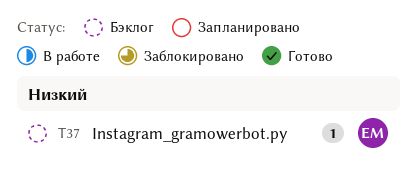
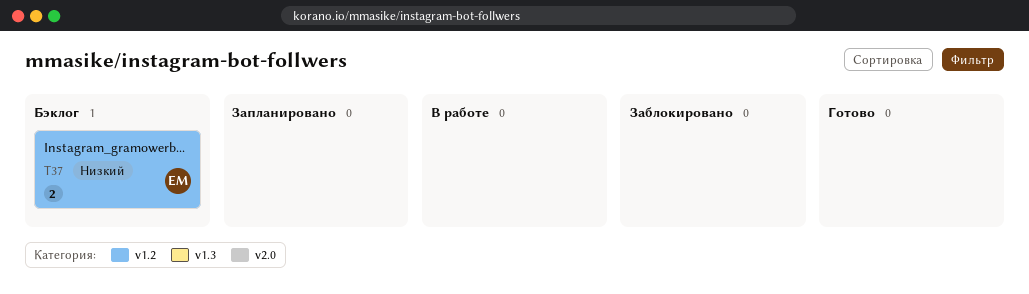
T37, estimate: 1 -> 2

